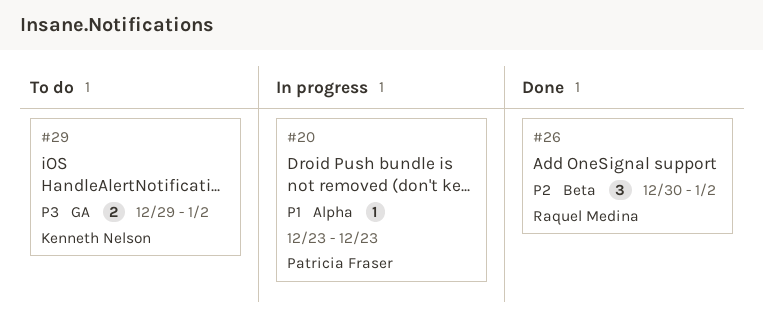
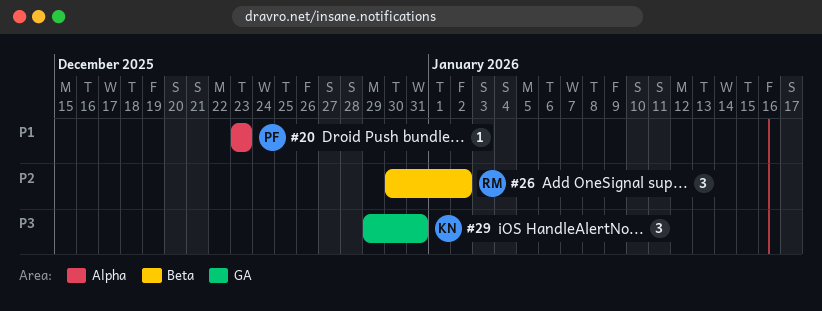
#29, estimate: 2 -> 3
#29, due: Jan 2 -> Dec 31

